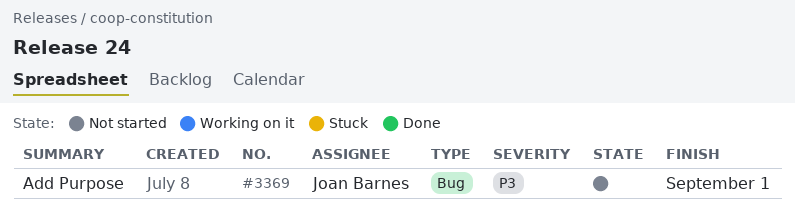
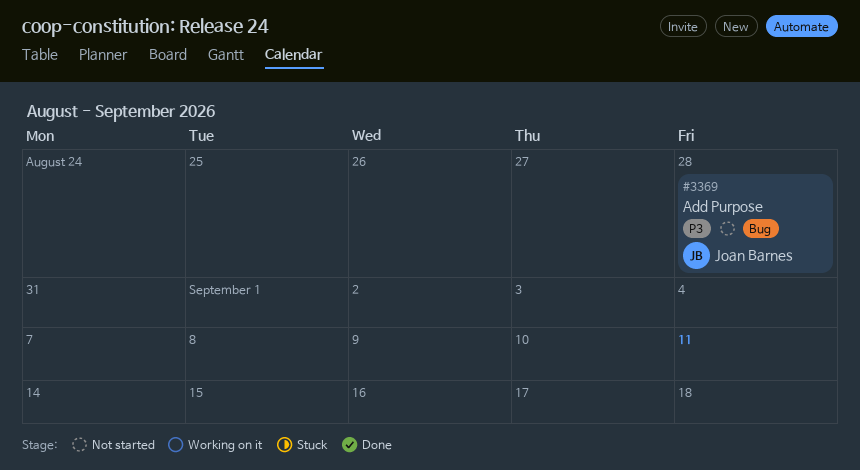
#3369, due: Sep 1 -> Aug 28

